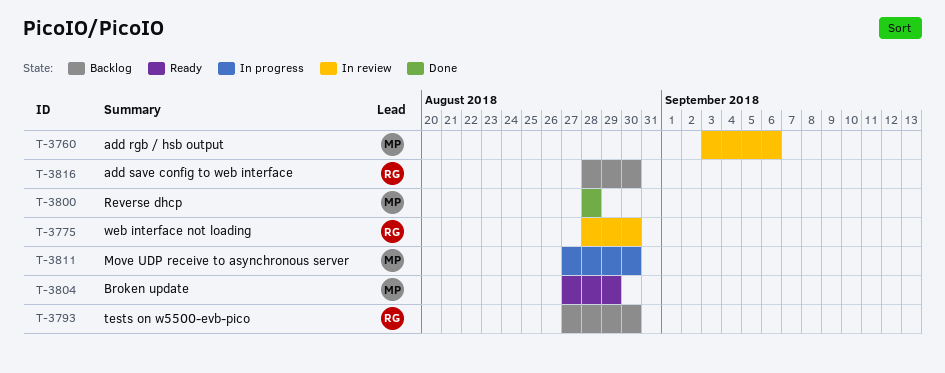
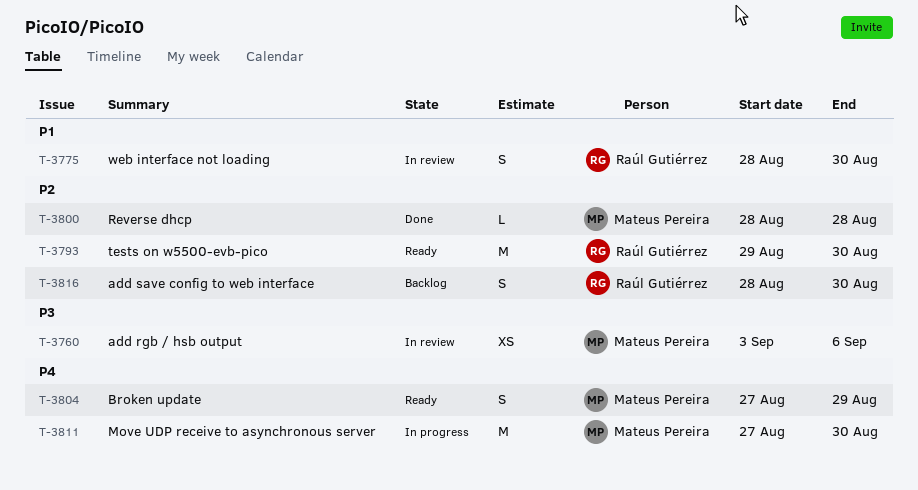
T-3793, status: Backlog -> Ready
T-3793, start: Aug 27 -> Aug 29

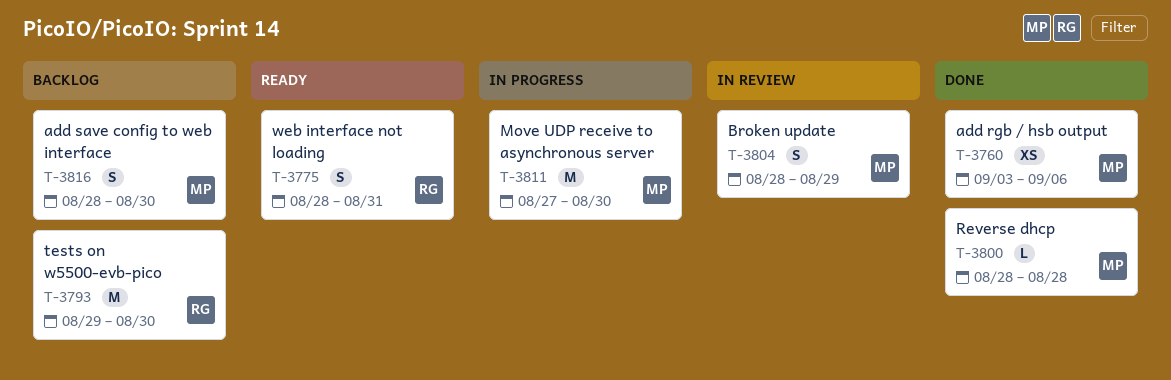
T-3760, status: In review -> Done
T-3775, status: In review -> Ready
T-3775, due: Aug 30 -> Aug 31
T-3793, status: Ready -> Backlog
T-3804, status: Ready -> In review
T-3804, start: Aug 27 -> Aug 28
T-3816, owner: Raúl Gutiérrez -> Mateus Pereira

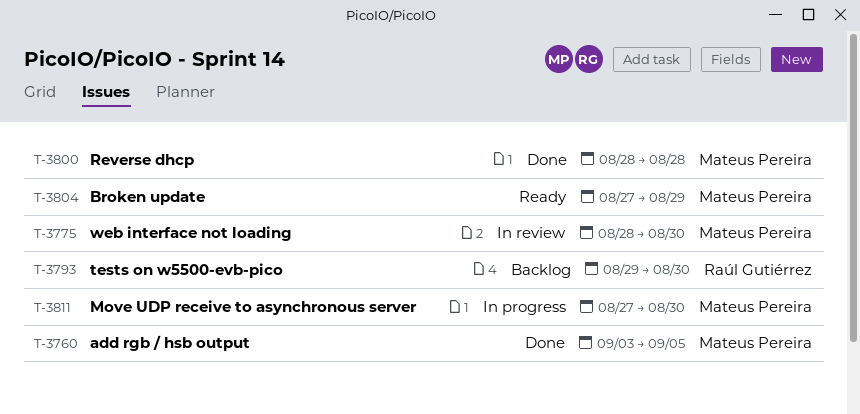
T-3760, due: Sep 6 -> Sep 5
T-3775, status: Ready -> In review
T-3775, owner: Raúl Gutiérrez -> Mateus Pereira
T-3775, due: Aug 31 -> Aug 30
T-3804, status: In review -> Ready
T-3804, start: Aug 28 -> Aug 27
T-3816: present -> none

